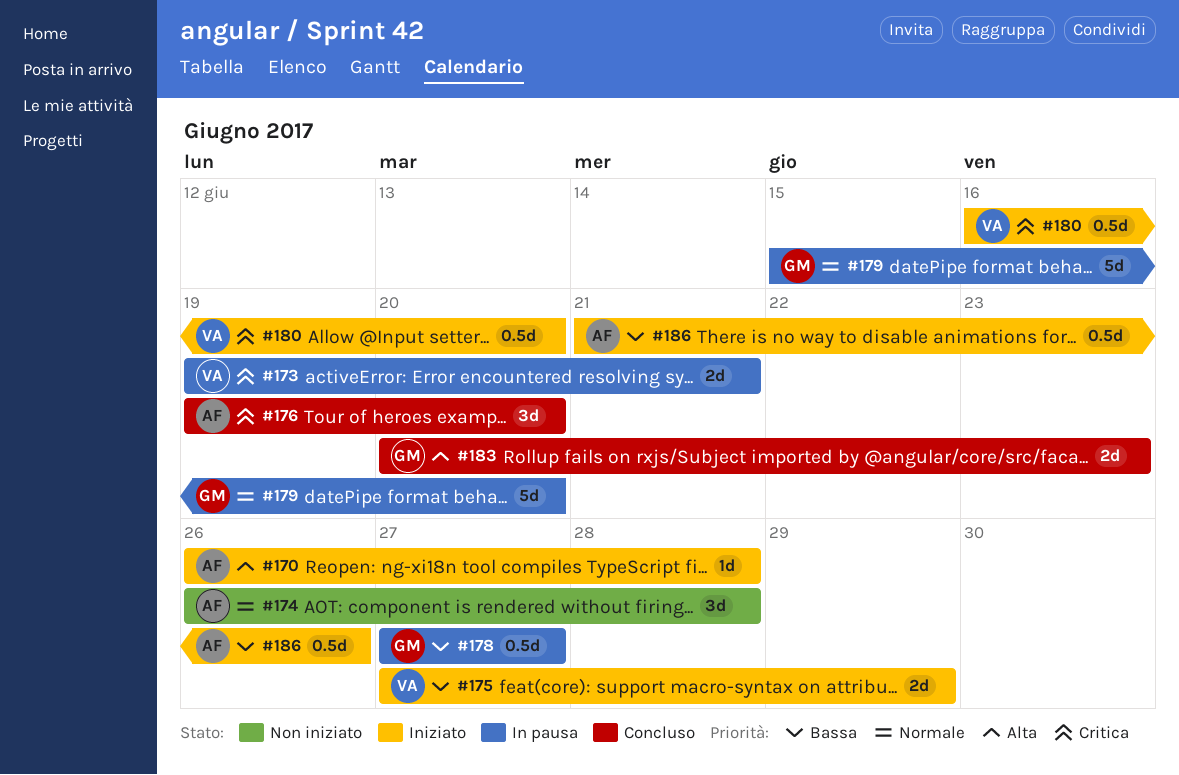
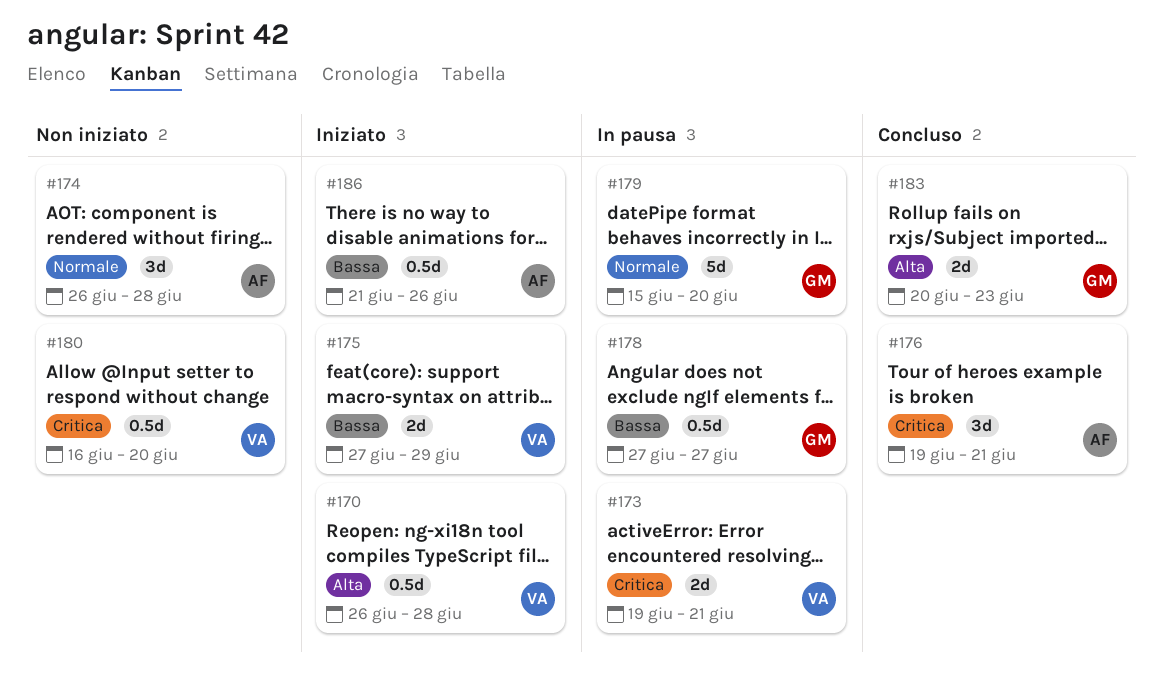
#170, owner: AF -> VA
#170, estimate: 1d -> 0.5d
#176, due: Jun 20 -> Jun 21
#180, status: Iniziato -> Non iniziato

